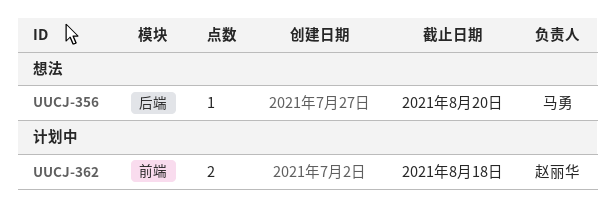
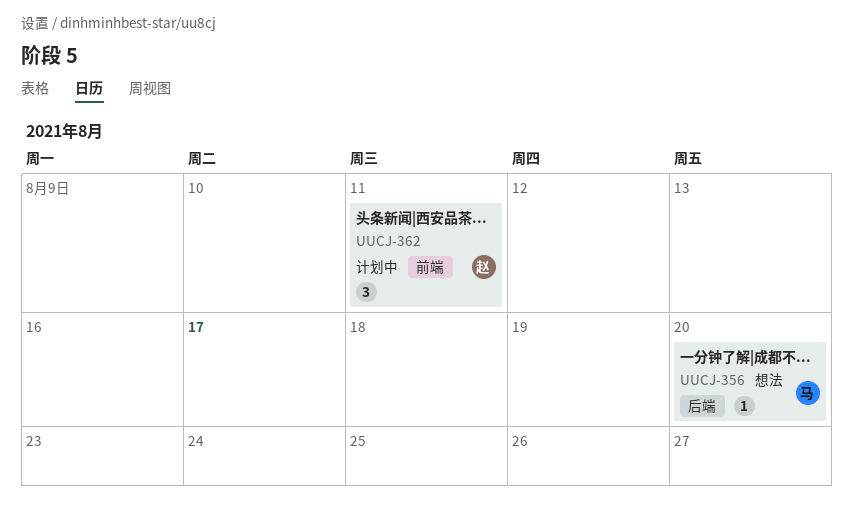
UUCJ-362, estimate: 2 -> 3
UUCJ-362, due: Aug 18 -> Aug 11

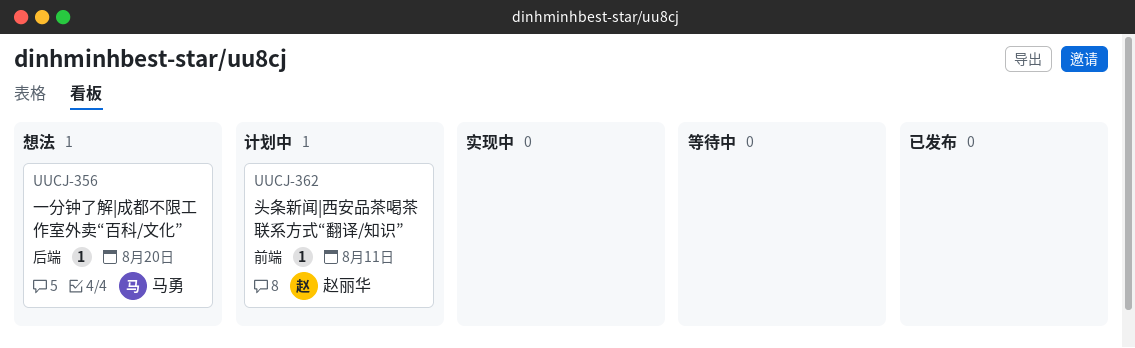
UUCJ-362, estimate: 3 -> 1

